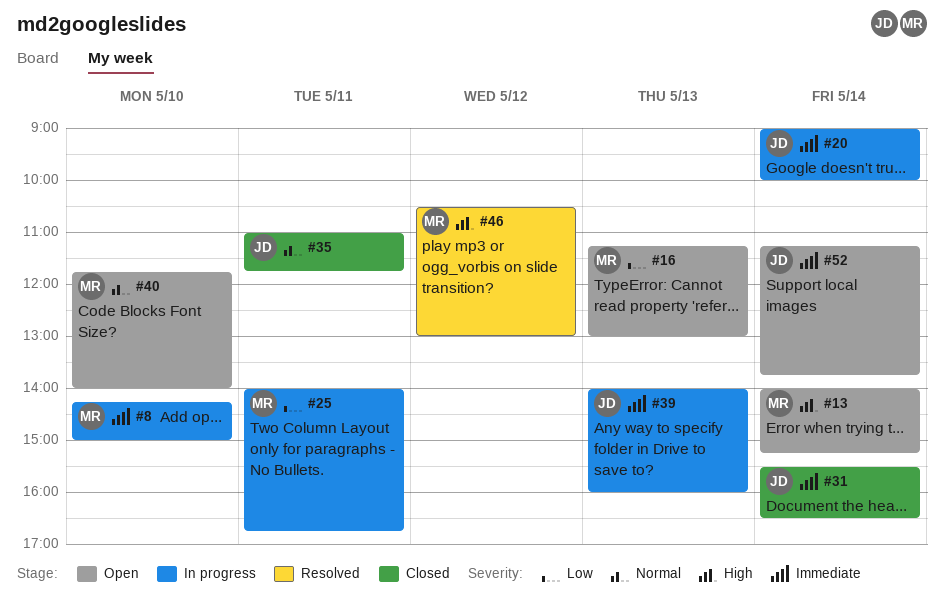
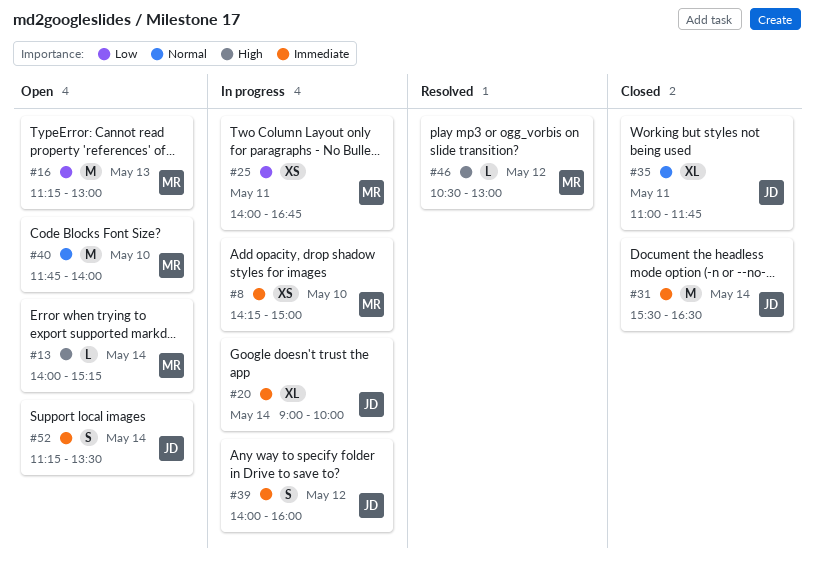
#39, day: May 13 -> May 12
#52, ends: 13:45 -> 13:30

